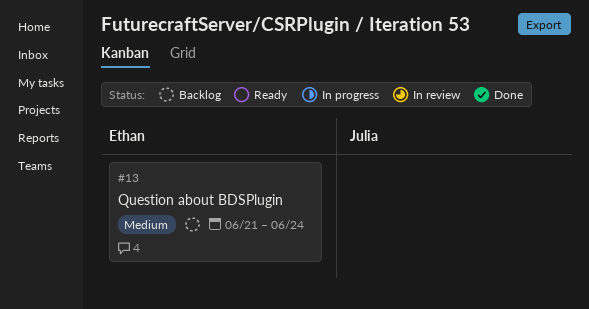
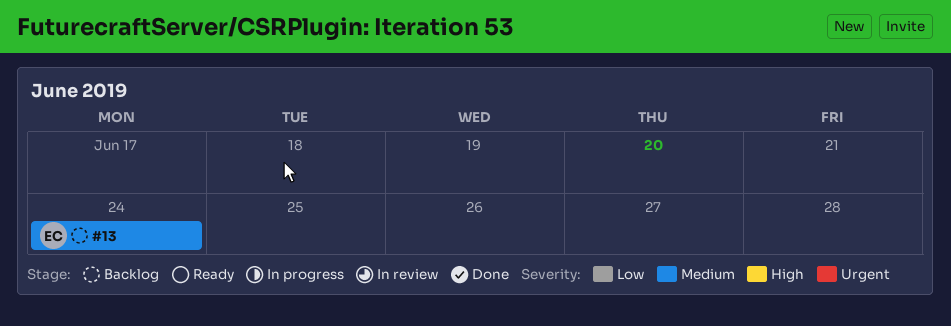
#13, start: Jun 21 -> Jun 24

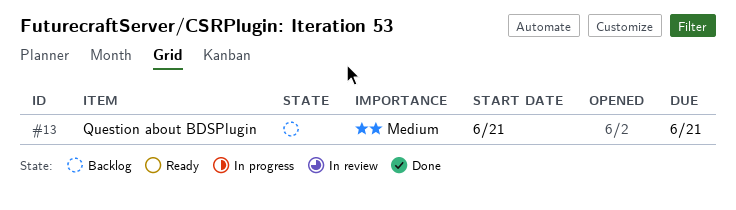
#13, start: Jun 24 -> Jun 21
#13, due: Jun 24 -> Jun 21

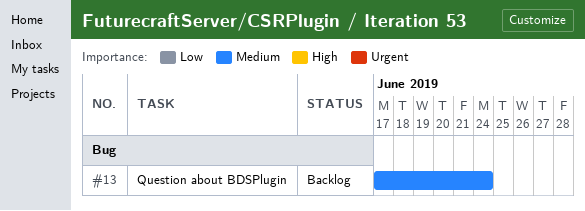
#13, start: Jun 21 -> Jun 17
#13, due: Jun 21 -> Jun 24

